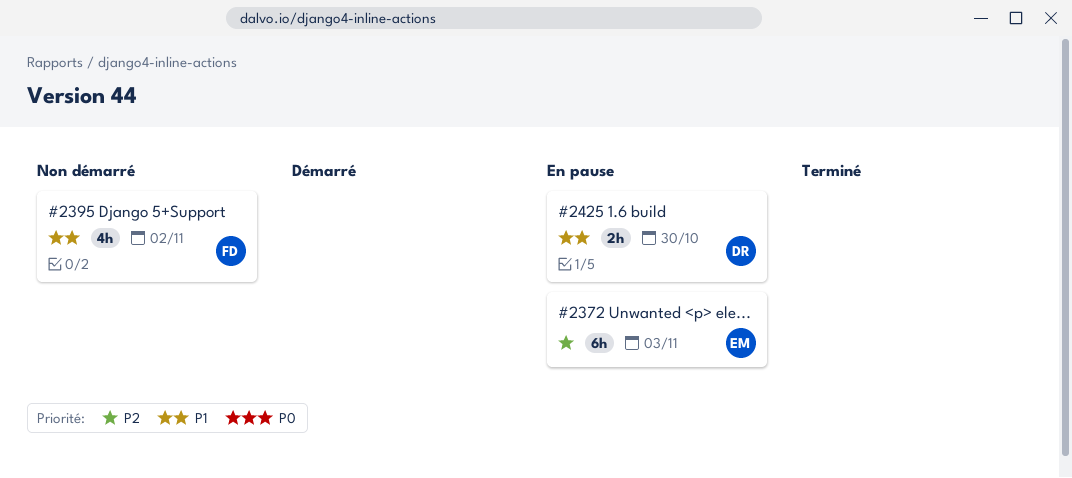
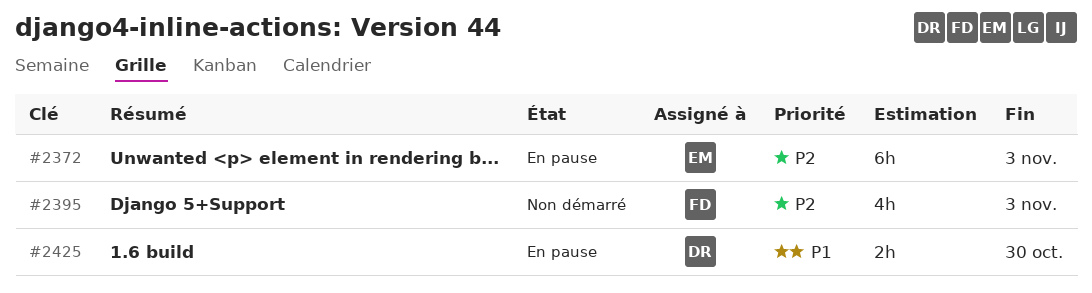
#2395, priority: P1 -> P2
#2395, due: Nov 2 -> Nov 3

